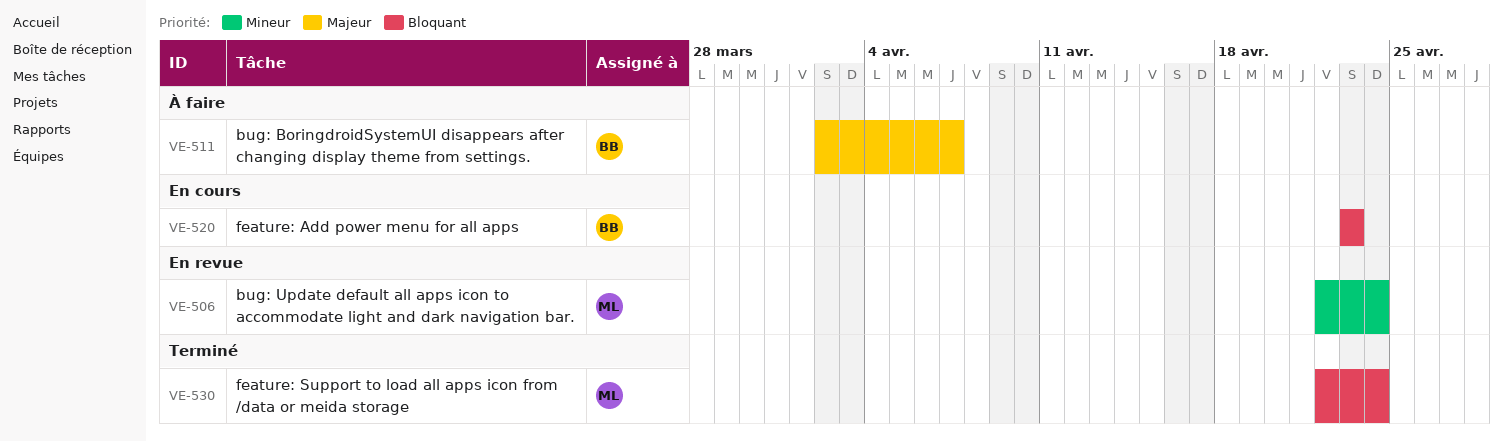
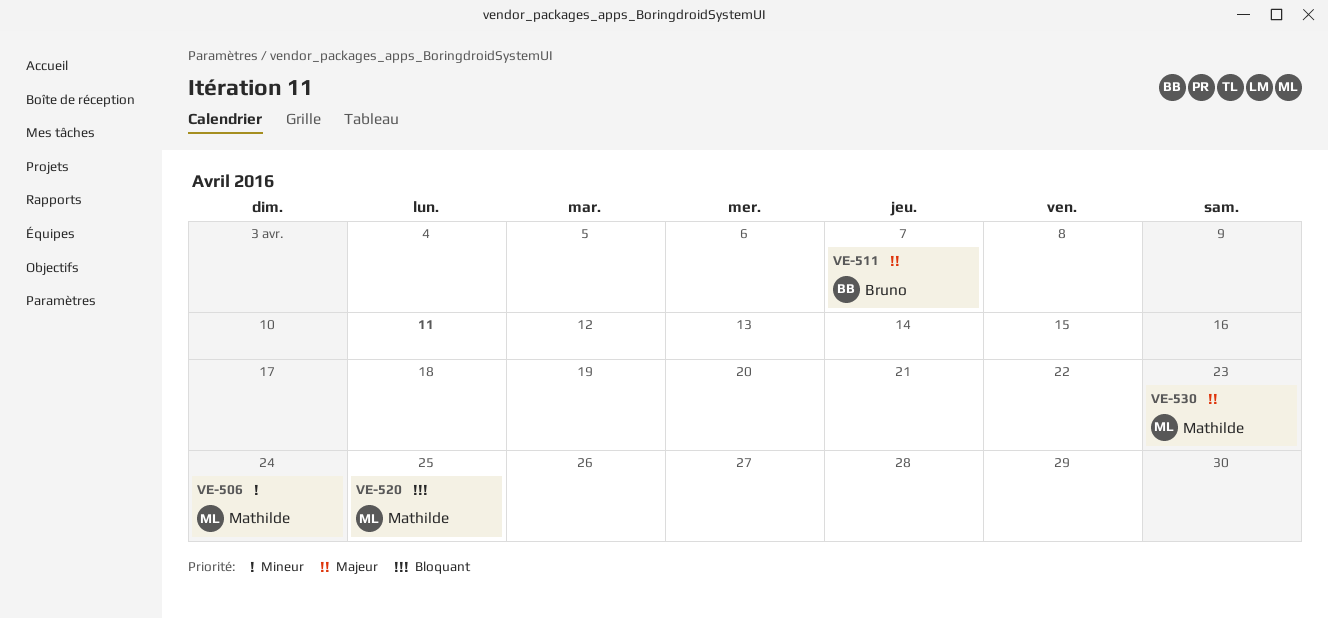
VE-520, owner: Bruno -> Mathilde
VE-520, due: Apr 23 -> Apr 25
VE-530, priority: Bloquant -> Majeur
VE-530, due: Apr 24 -> Apr 23

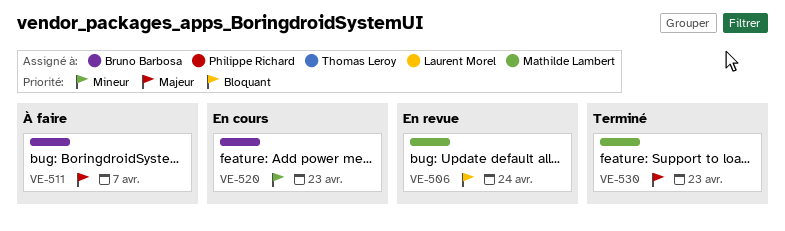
VE-506, priority: Mineur -> Bloquant
VE-520, owner: Mathilde Lambert -> Bruno Barbosa
VE-520, priority: Bloquant -> Mineur
VE-520, due: Apr 25 -> Apr 23

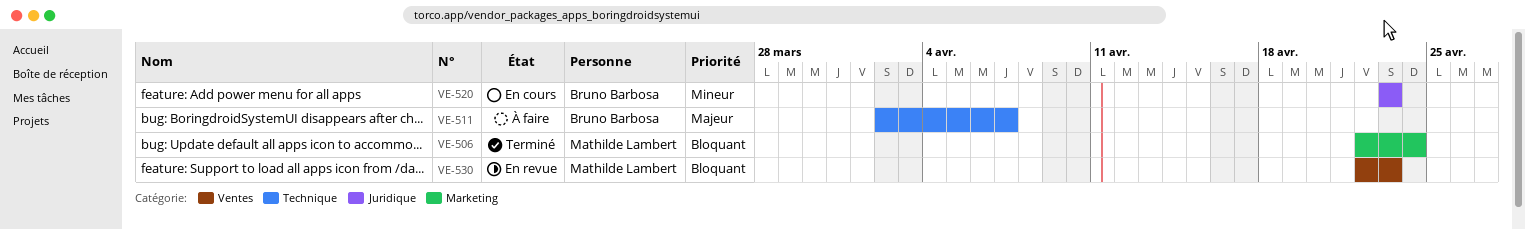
VE-506, status: En revue -> Terminé
VE-530, status: Terminé -> En revue
VE-530, priority: Majeur -> Bloquant

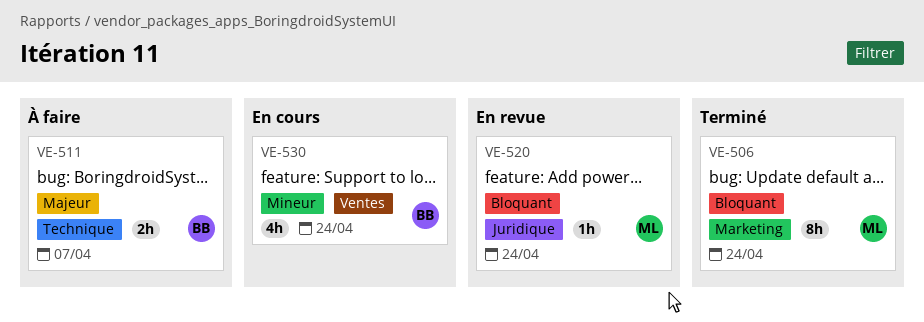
VE-520, status: En cours -> En revue
VE-520, owner: Bruno Barbosa -> Mathilde Lambert
VE-520, priority: Mineur -> Bloquant
VE-520, due: Apr 23 -> Apr 24
VE-530, status: En revue -> En cours
VE-530, owner: Mathilde Lambert -> Bruno Barbosa
VE-530, priority: Bloquant -> Mineur
VE-530, due: Apr 23 -> Apr 24

